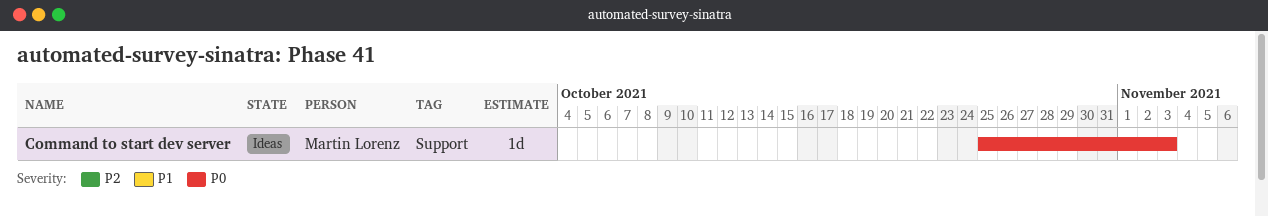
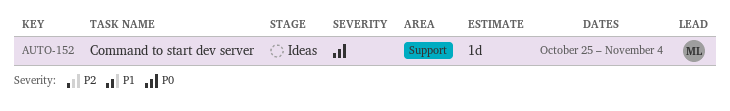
Command to start dev server, due: Nov 3 -> Nov 4

